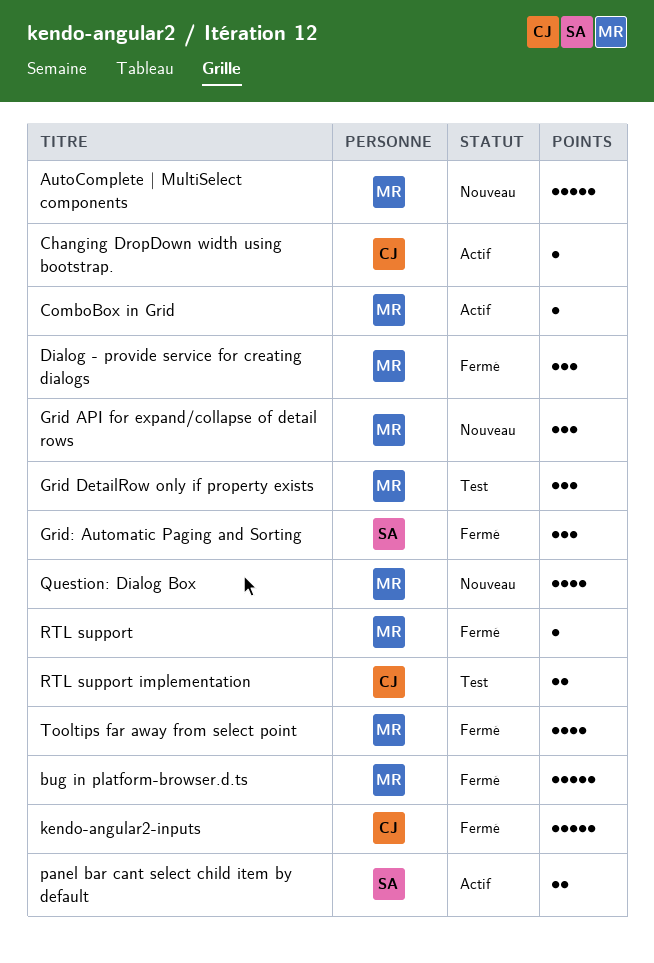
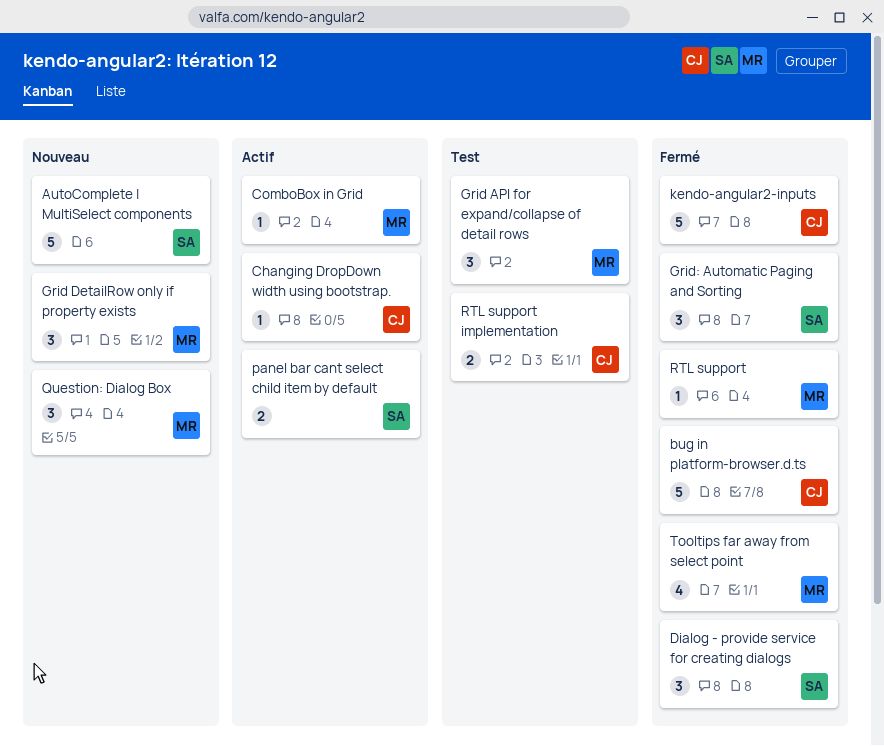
AutoComplete | MultiSelect components, owner: MR -> SA
bug in platform-browser.d.ts, owner: MR -> CJ
Dialog - provide service for creating dialogs, owner: MR -> SA
Grid API for expand/collapse of detail rows, status: Nouveau -> Test
Grid DetailRow only if property exists, status: Test -> Nouveau
Question: Dialog Box, estimate: 4 -> 3

